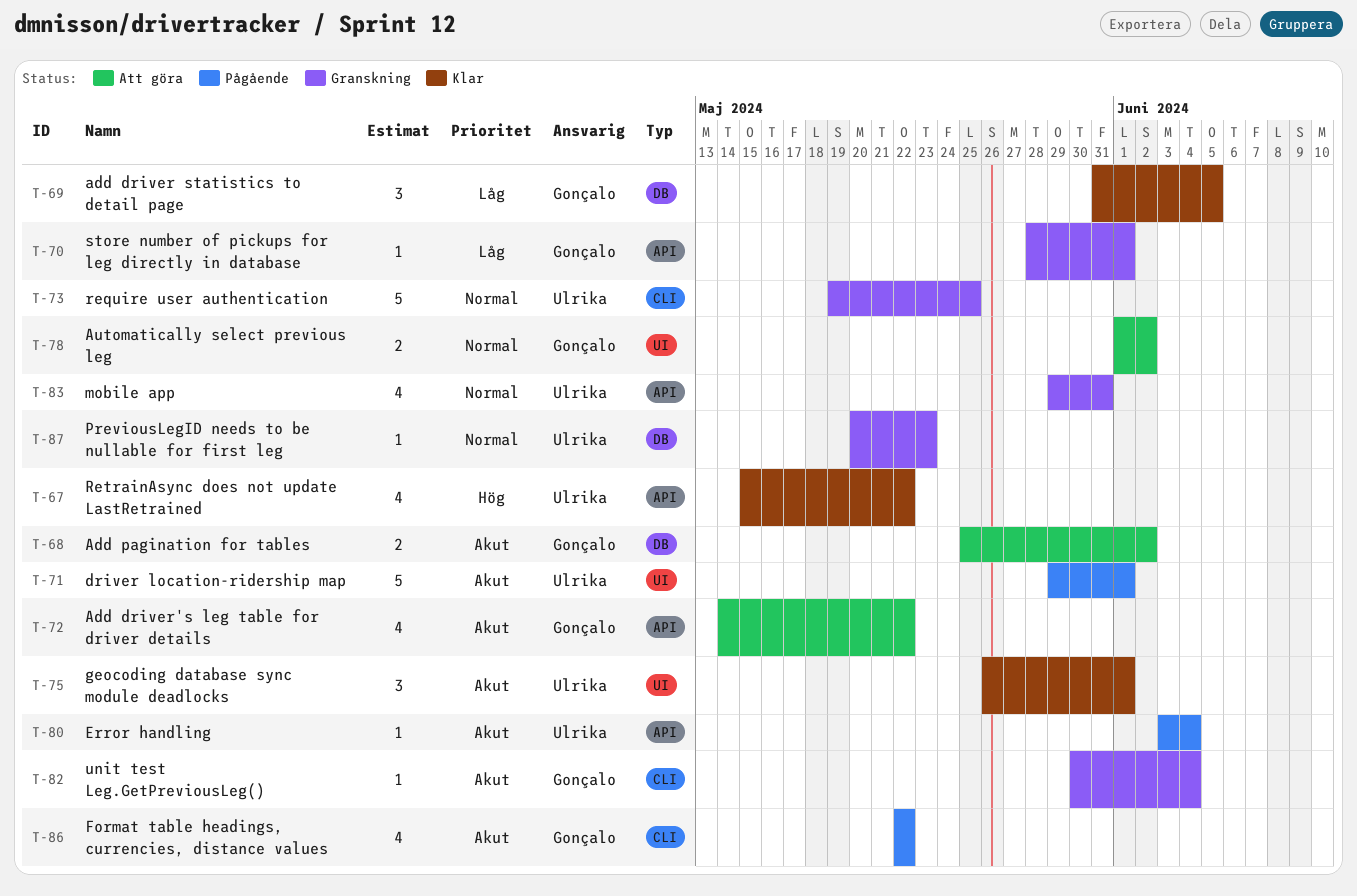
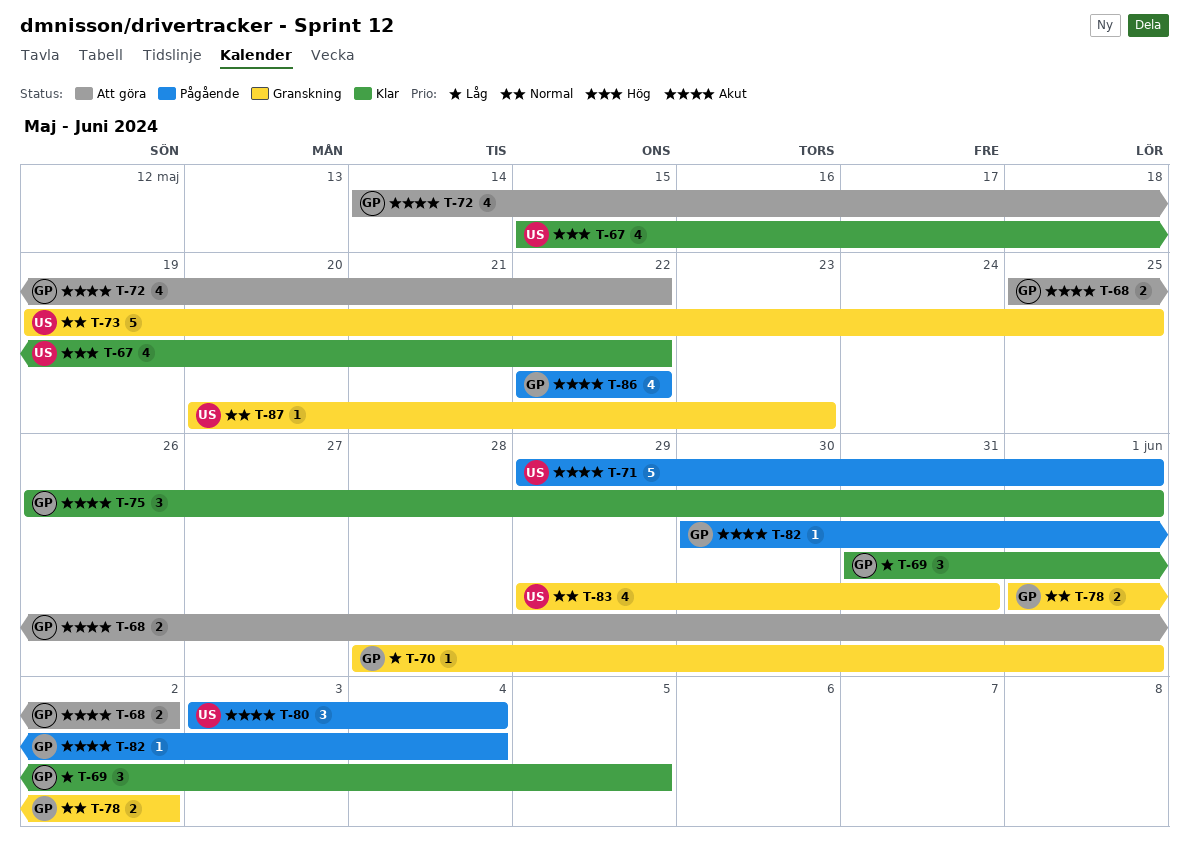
T-75, owner: Ulrika -> Gonçalo
T-78, status: Att göra -> Granskning
T-80, estimate: 1 -> 3
T-82, status: Granskning -> Pågående

